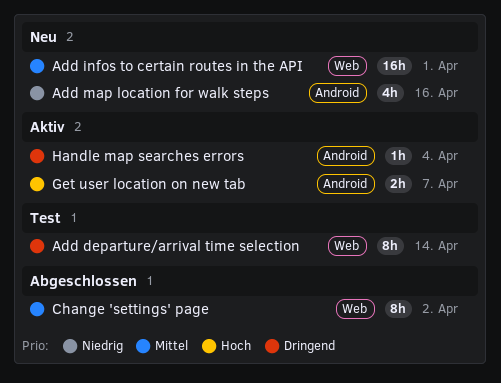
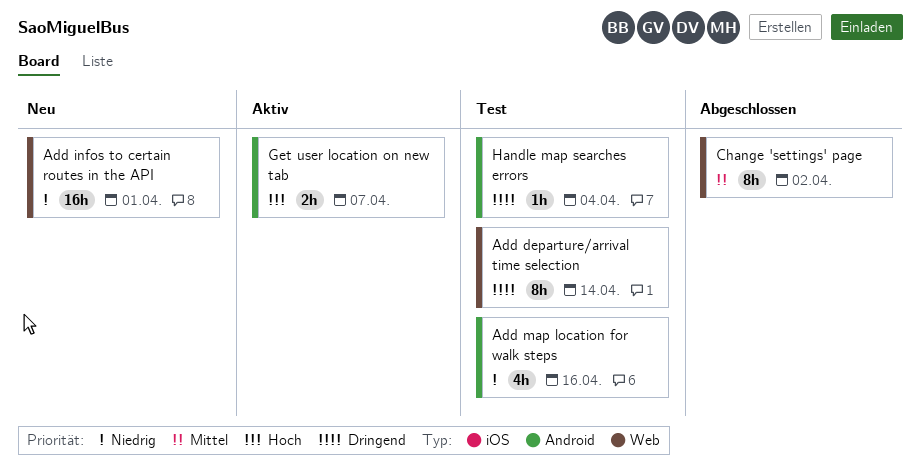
Add infos to certain routes in the API, priority: Mittel -> Niedrig
Add map location for walk steps, status: Neu -> Test
Handle map searches errors, status: Aktiv -> Test

